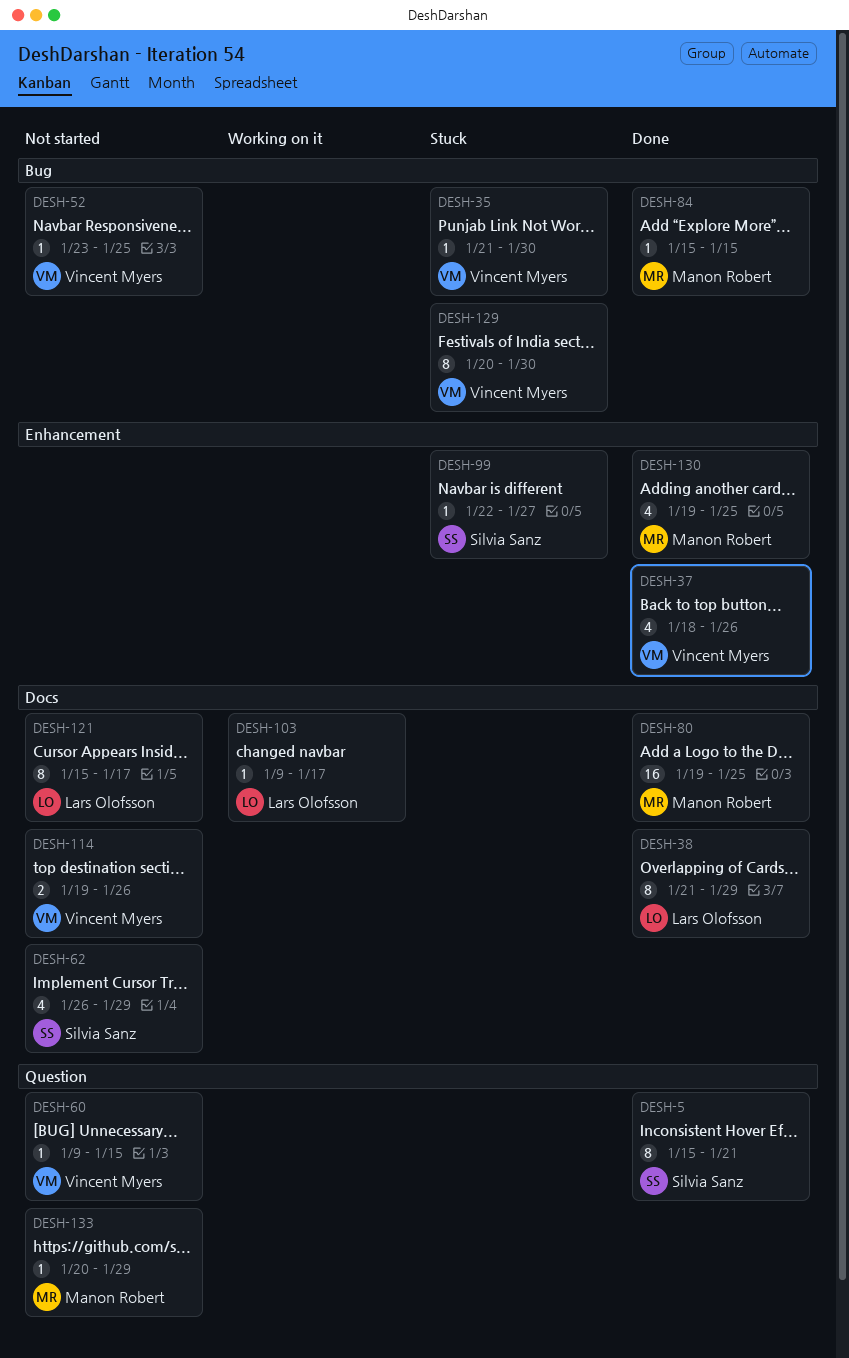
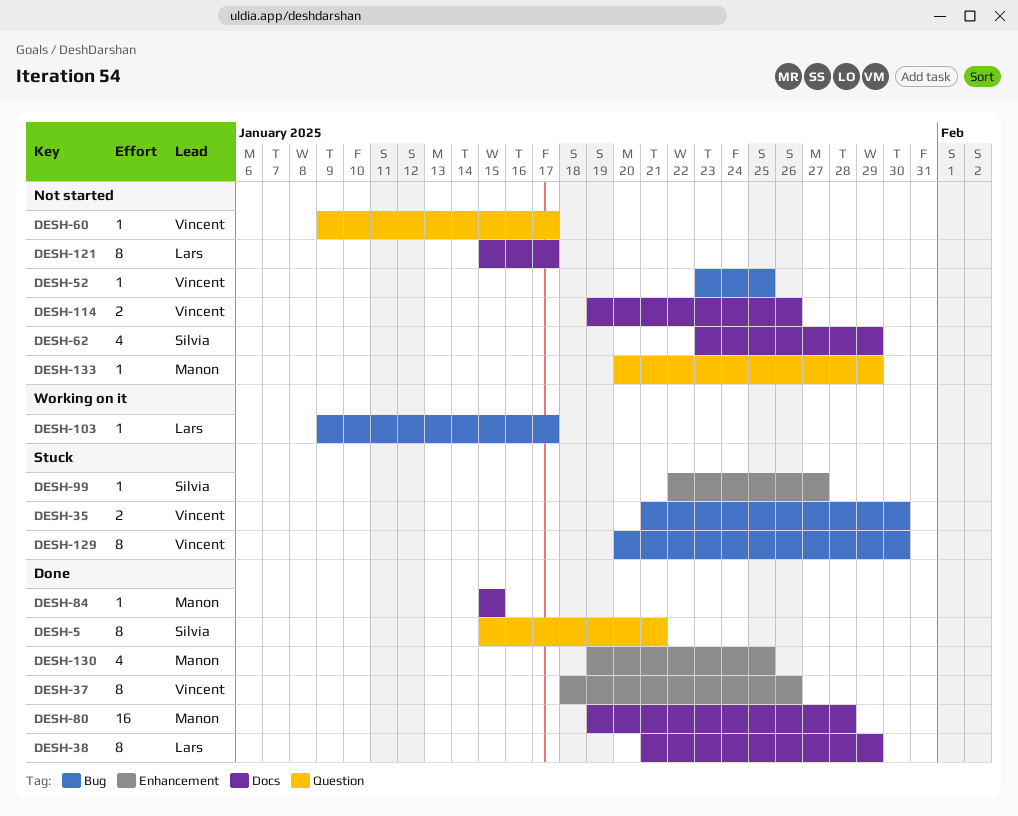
DESH-35, estimate: 1 -> 2
DESH-37, estimate: 4 -> 8
DESH-60, due: Jan 15 -> Jan 17
DESH-62, start: Jan 26 -> Jan 23
DESH-80, due: Jan 25 -> Jan 28
DESH-84, label: Bug -> Docs
DESH-103, label: Docs -> Bug

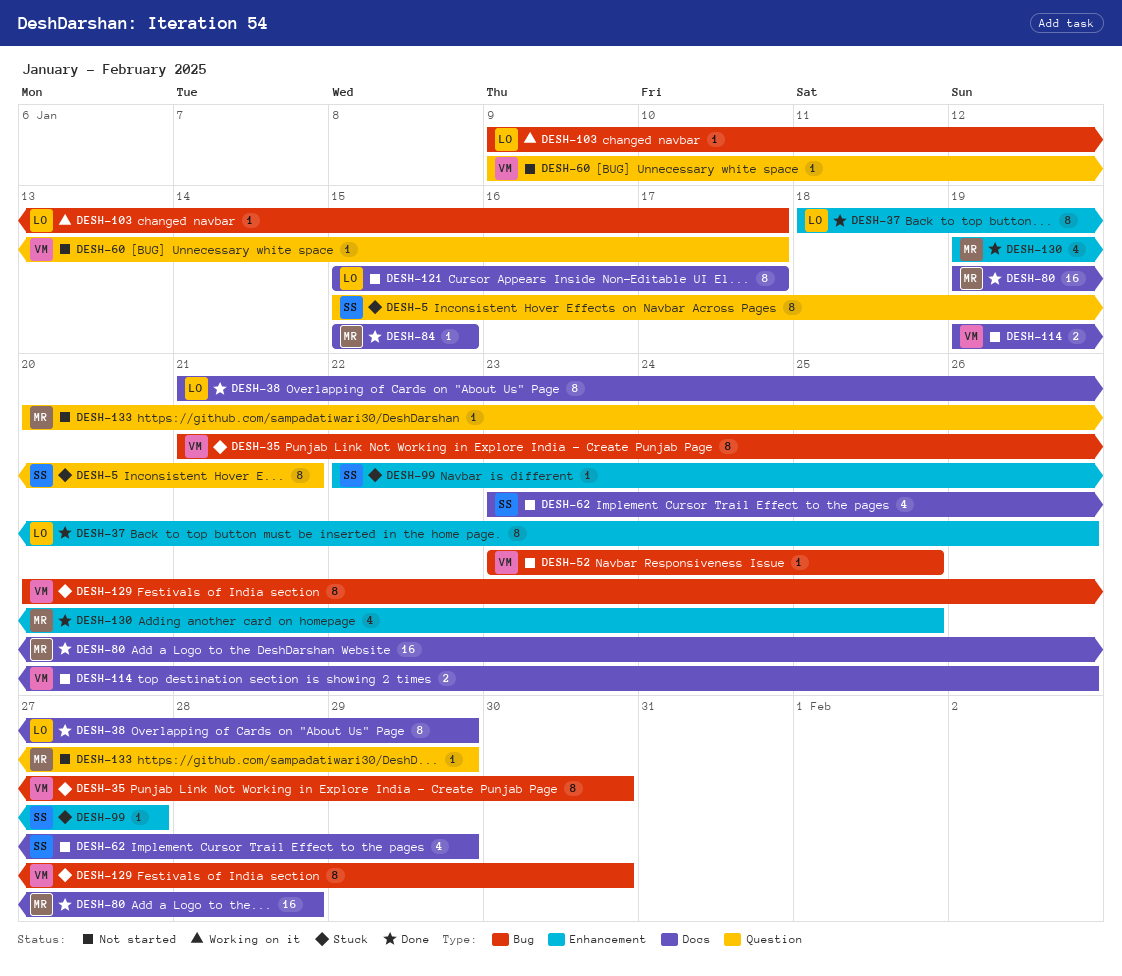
DESH-5, status: Done -> Stuck
DESH-35, estimate: 2 -> 8
DESH-37, owner: Vincent -> Lars

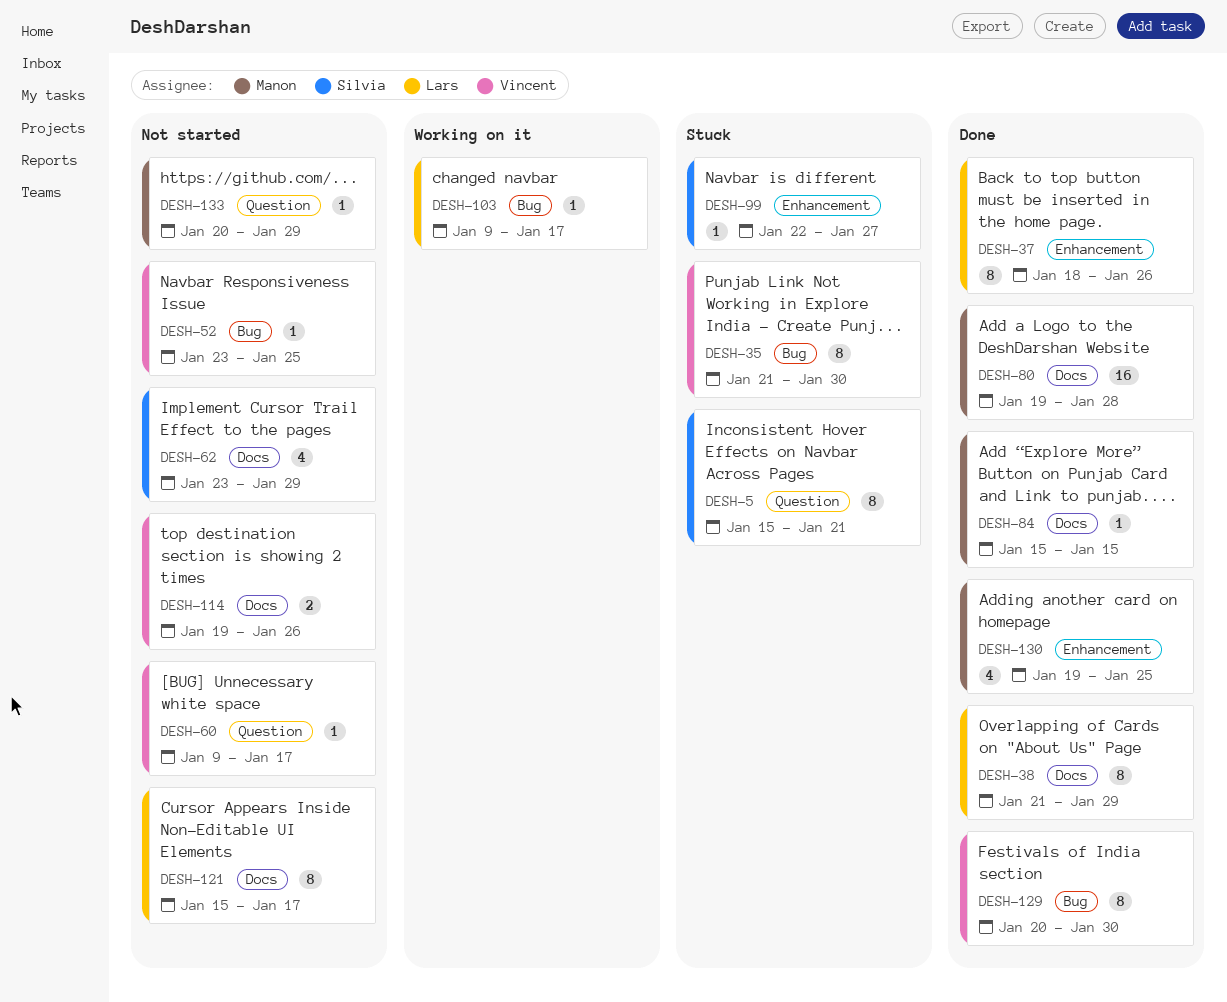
DESH-129, status: Stuck -> Done

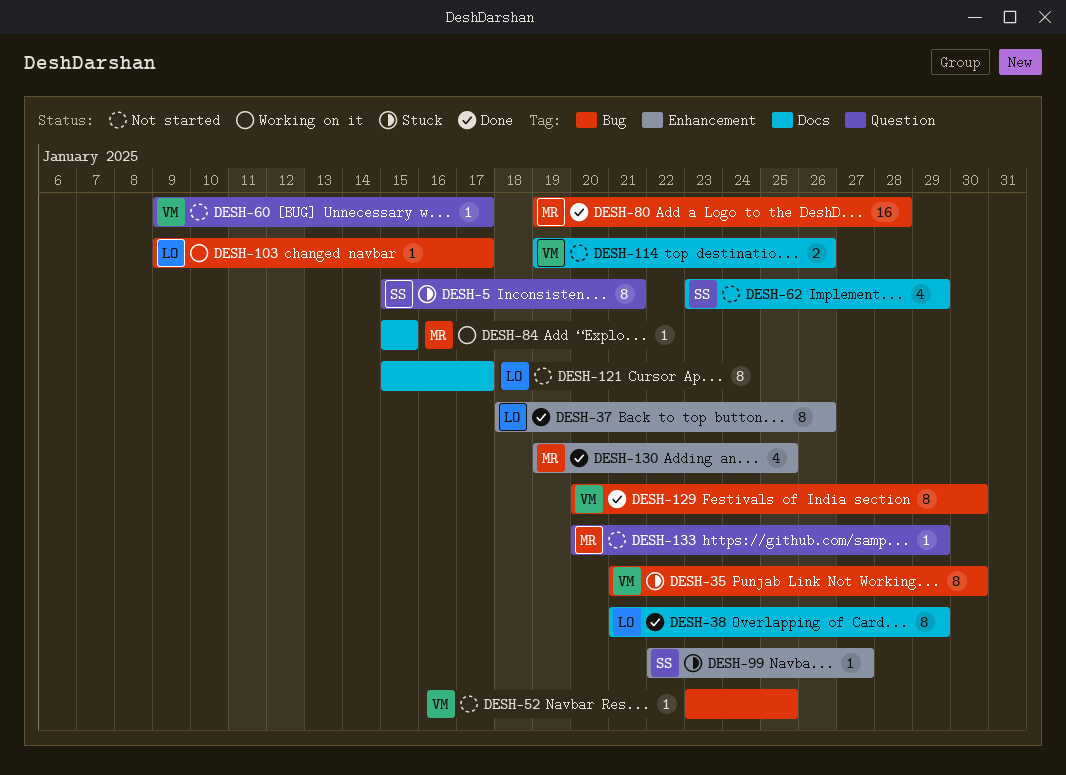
DESH-80, label: Docs -> Bug
DESH-84, status: Done -> Working on it

